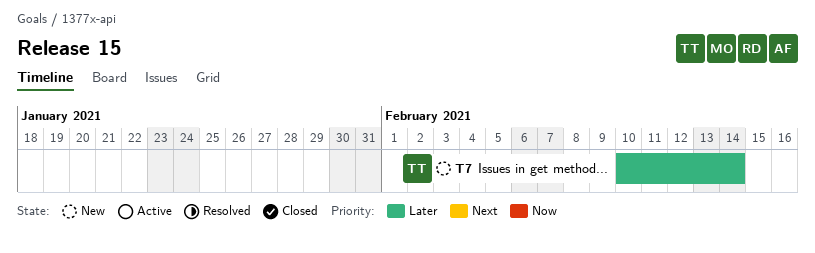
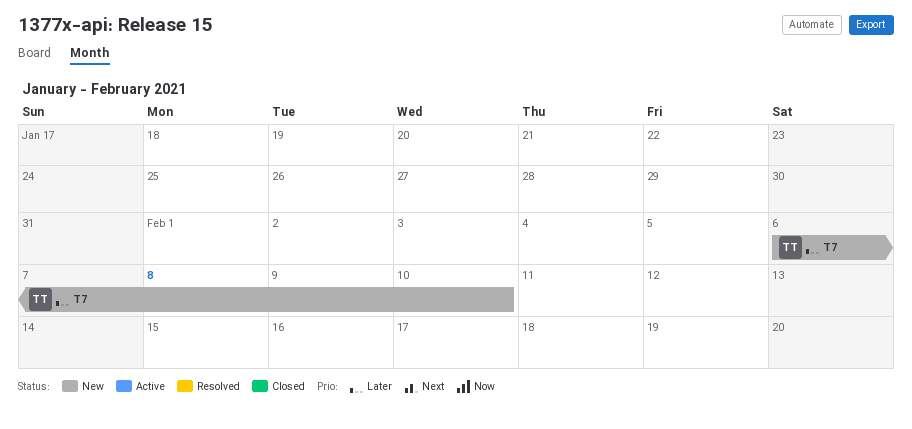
T7, start: Feb 10 -> Feb 6
T7, due: Feb 14 -> Feb 10

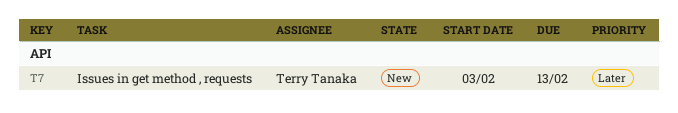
T7, start: Feb 6 -> Feb 3
T7, due: Feb 10 -> Feb 13

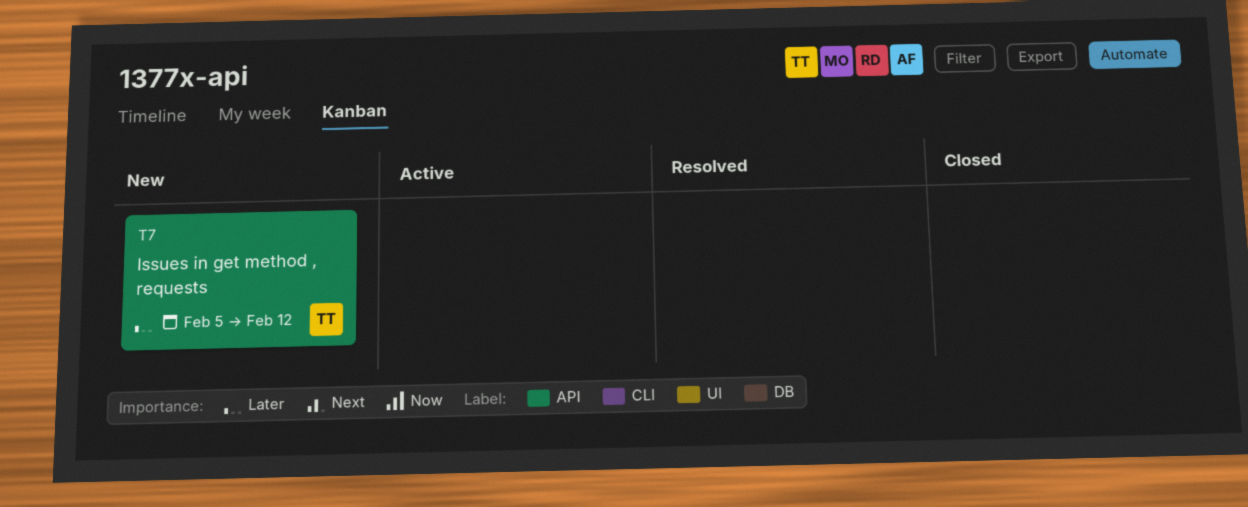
T7, start: Feb 3 -> Feb 5
T7, due: Feb 13 -> Feb 12

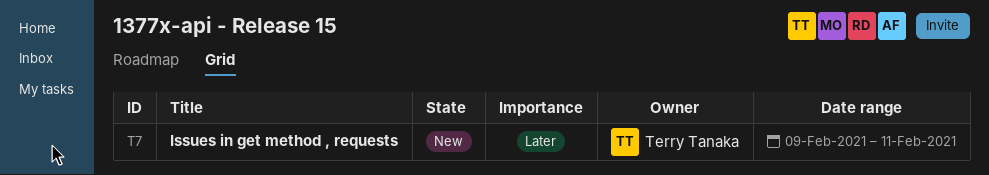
T7, start: Feb 5 -> Feb 9
T7, due: Feb 12 -> Feb 11

